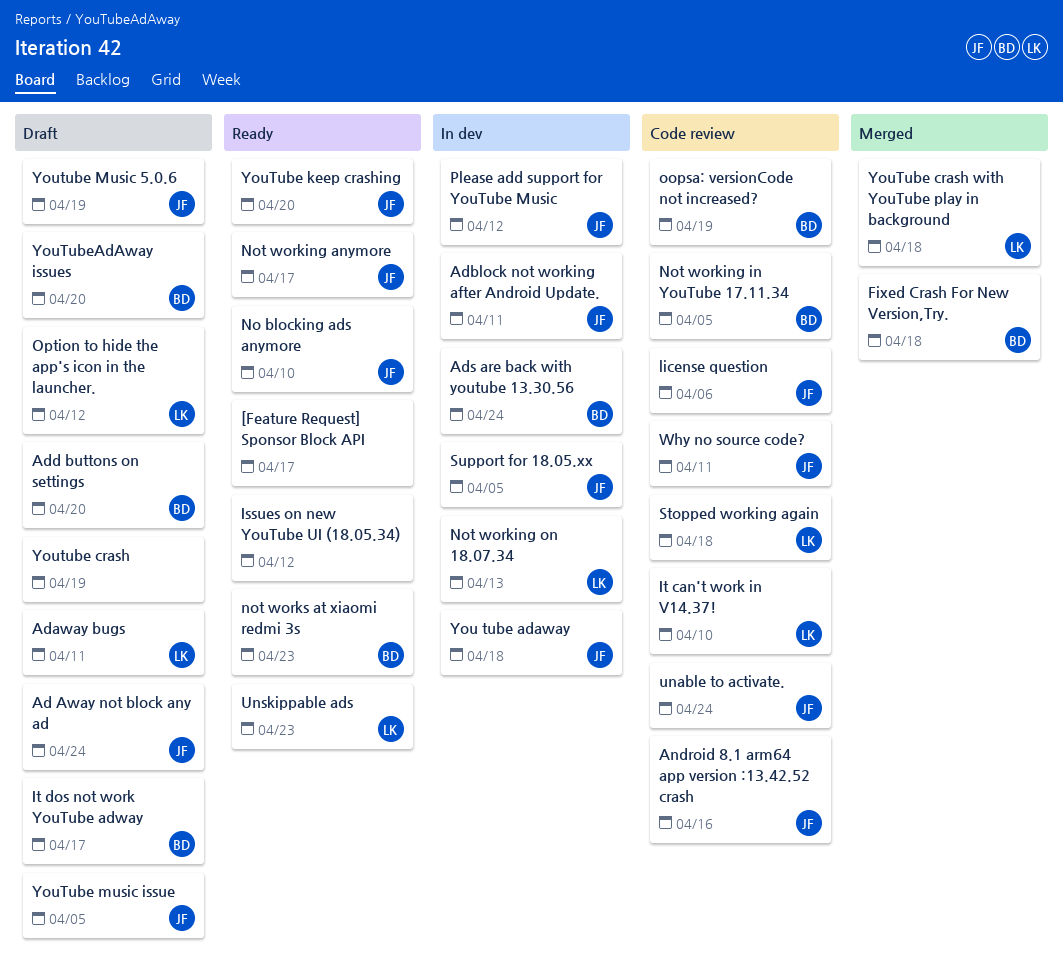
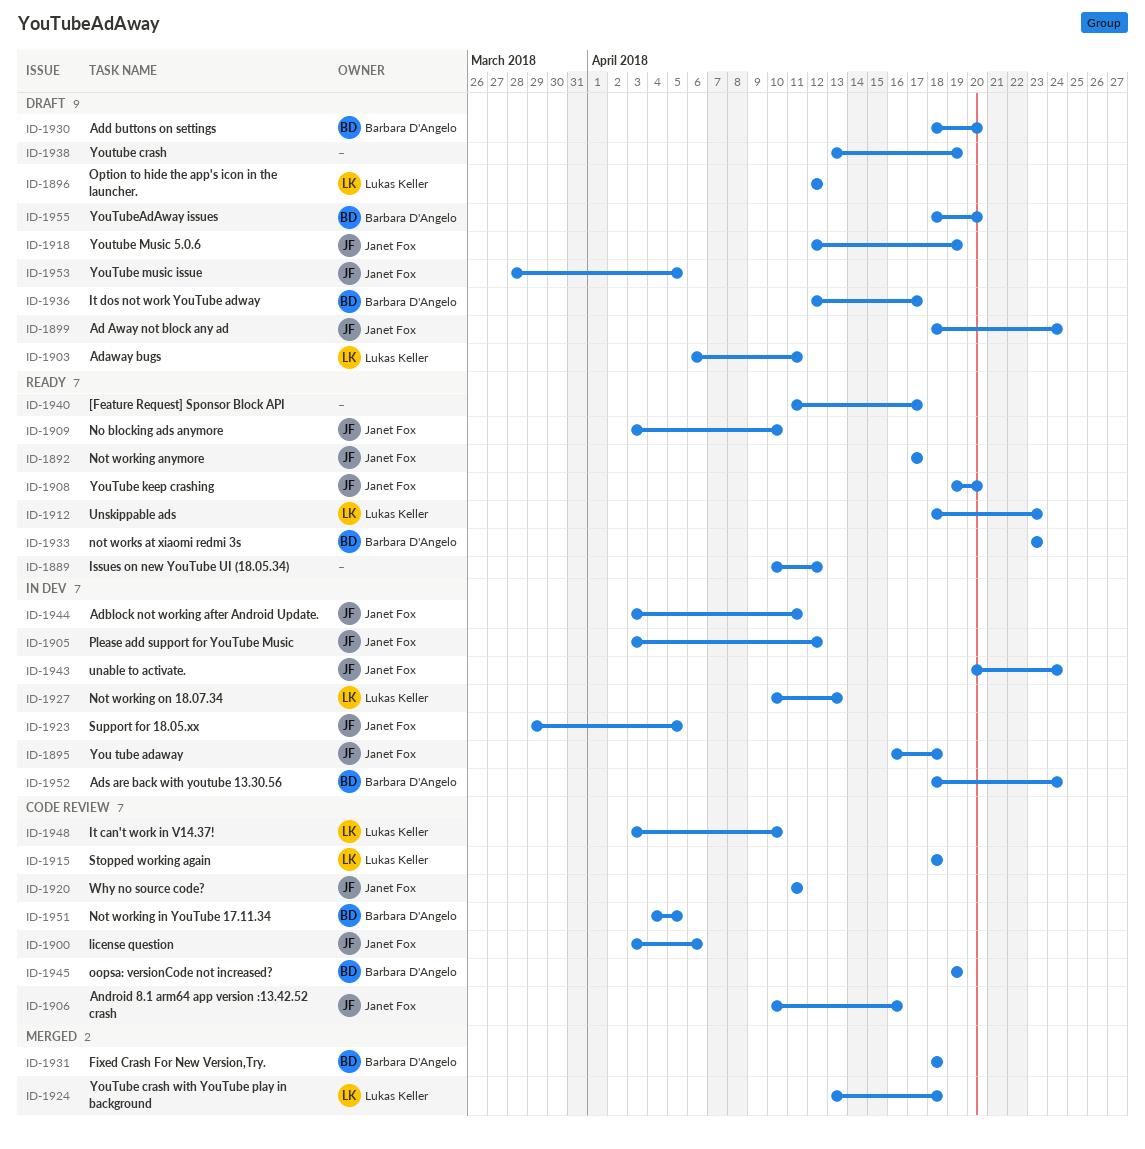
unable to activate., status: Code review -> In dev

